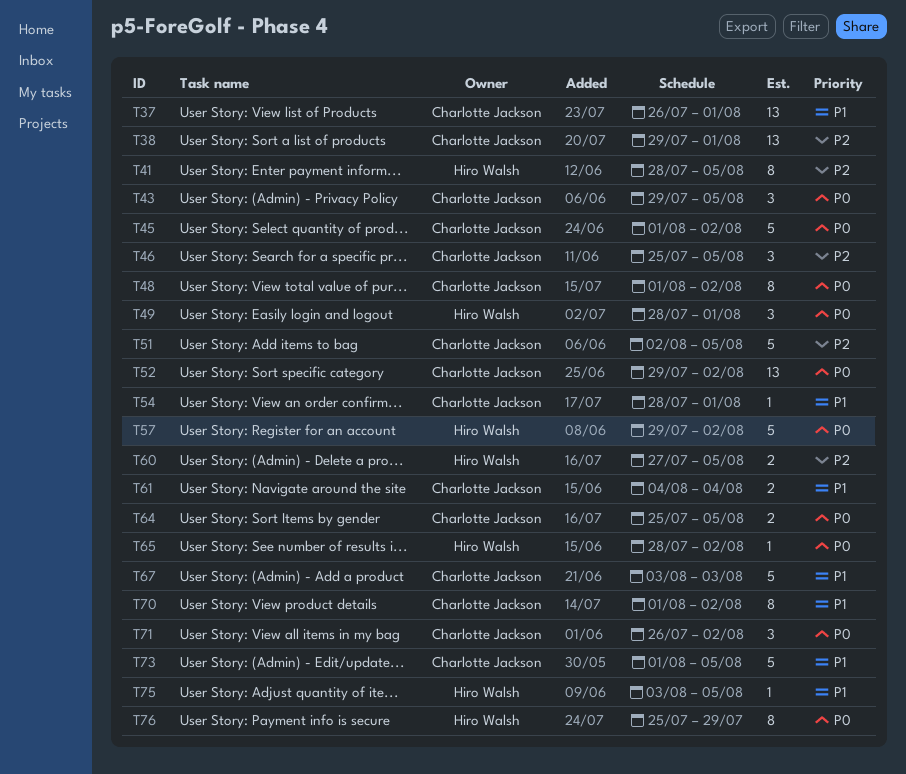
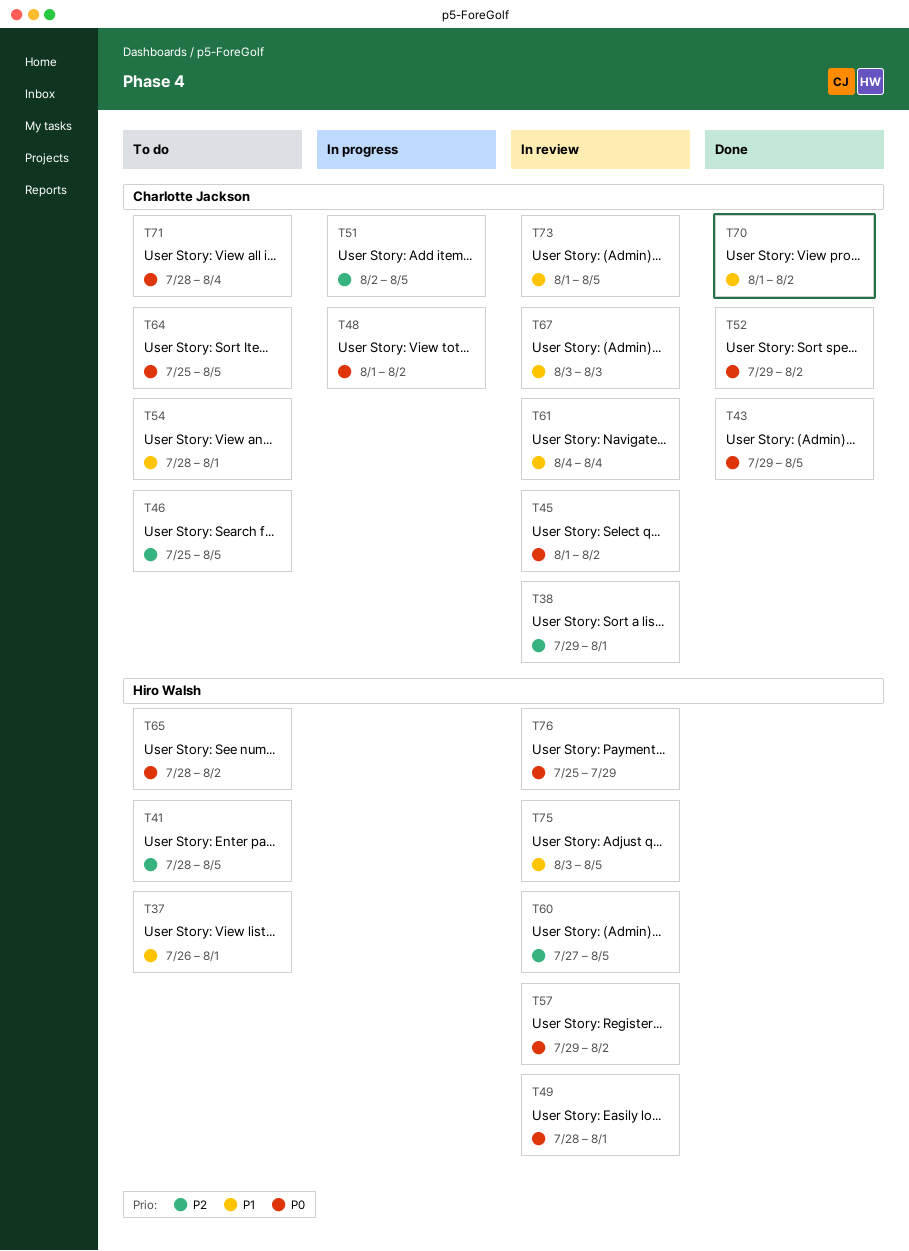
T37, owner: Charlotte Jackson -> Hiro Walsh
T71, start: Jul 26 -> Jul 28
T71, due: Aug 2 -> Aug 4

